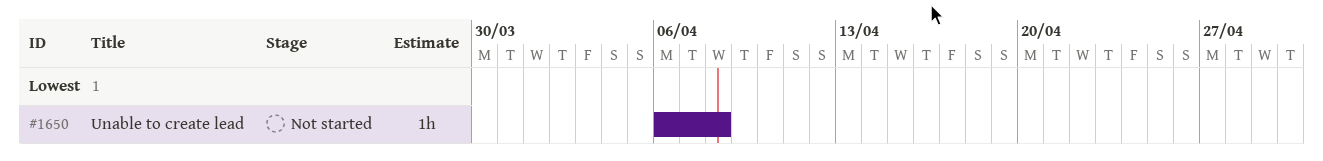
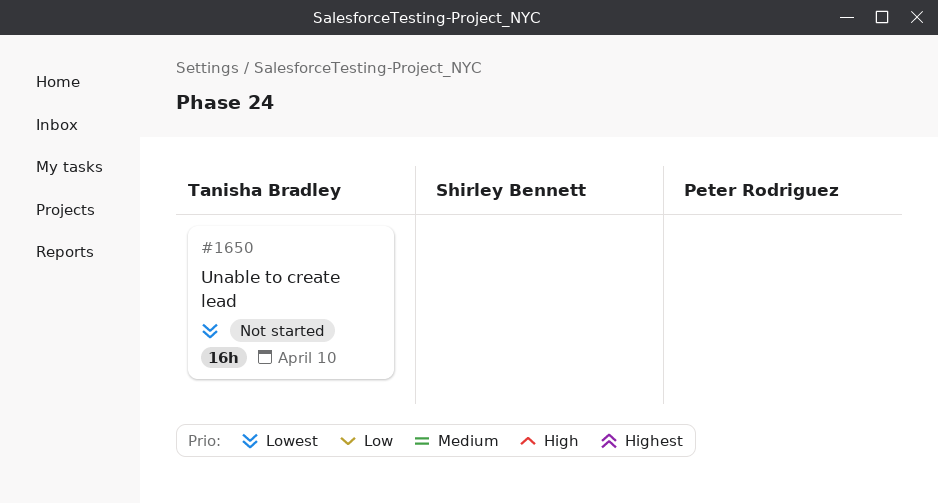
#1650, estimate: 1h -> 16h
#1650, due: Apr 8 -> Apr 10

